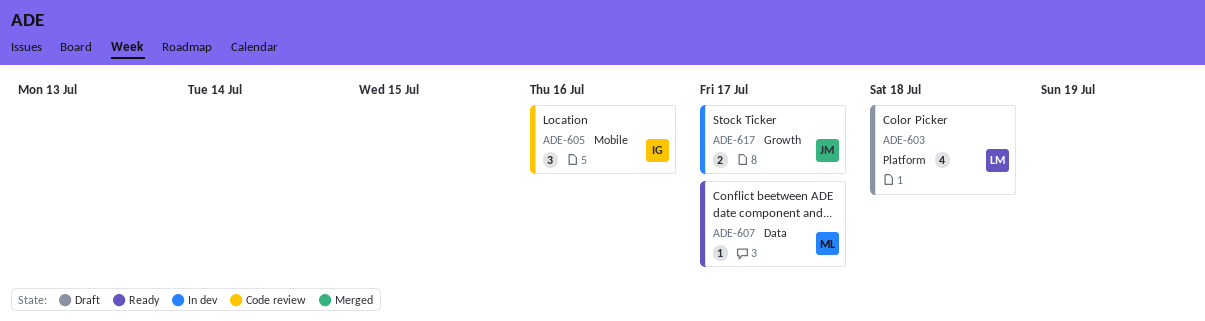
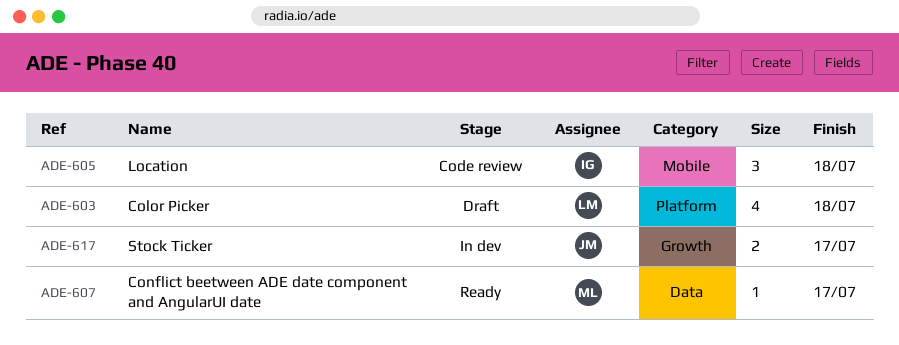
ADE-605, due: Jul 16 -> Jul 18

